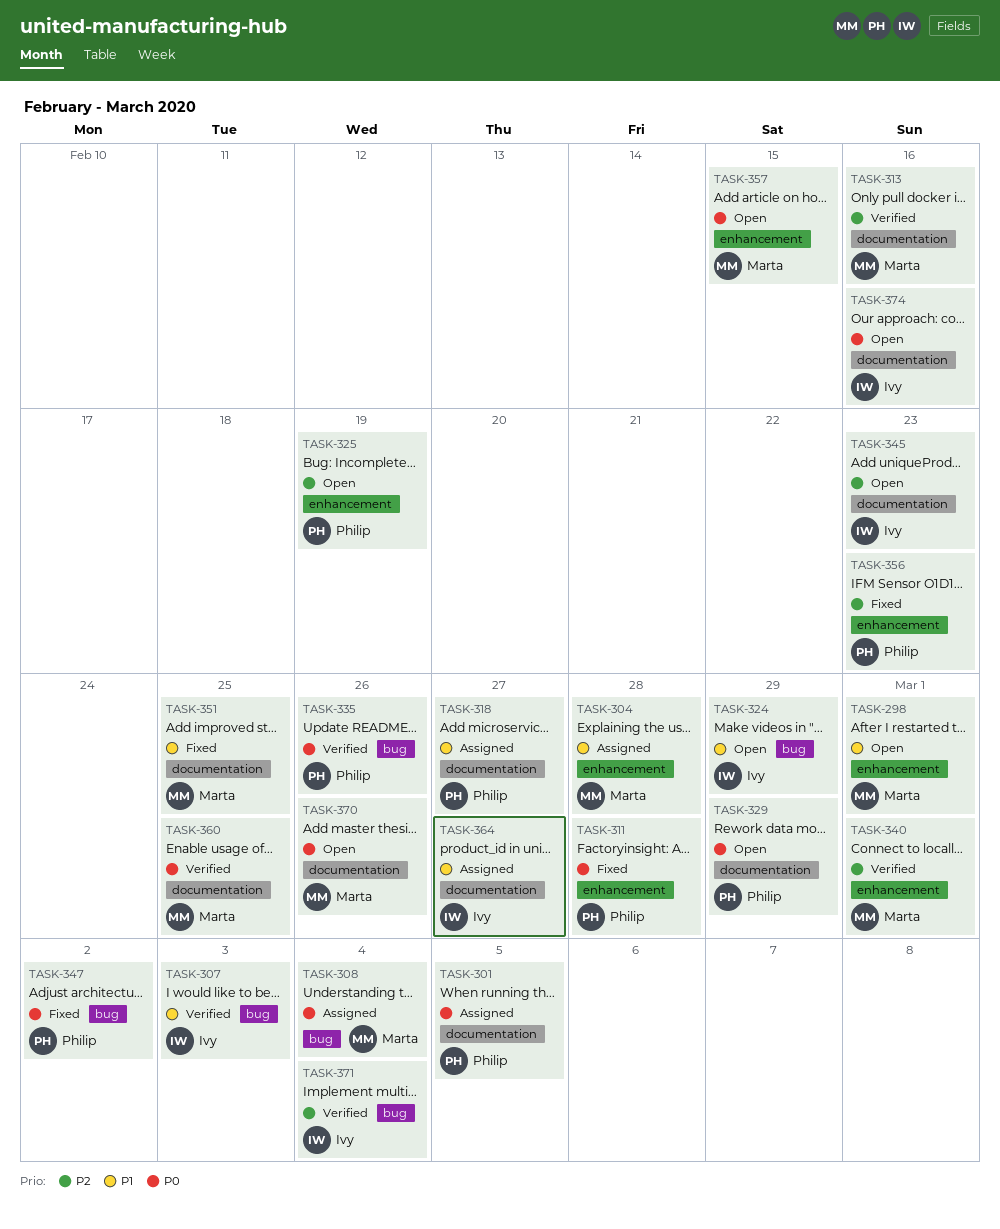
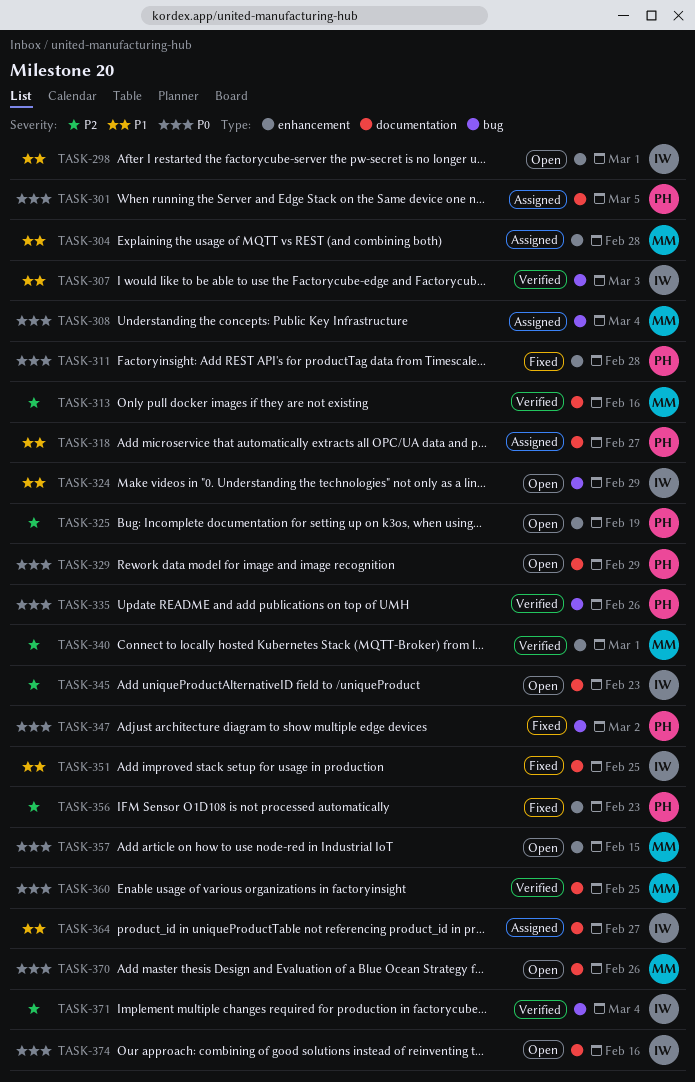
TASK-298, owner: Marta -> Ivy
TASK-351, owner: Marta -> Ivy

